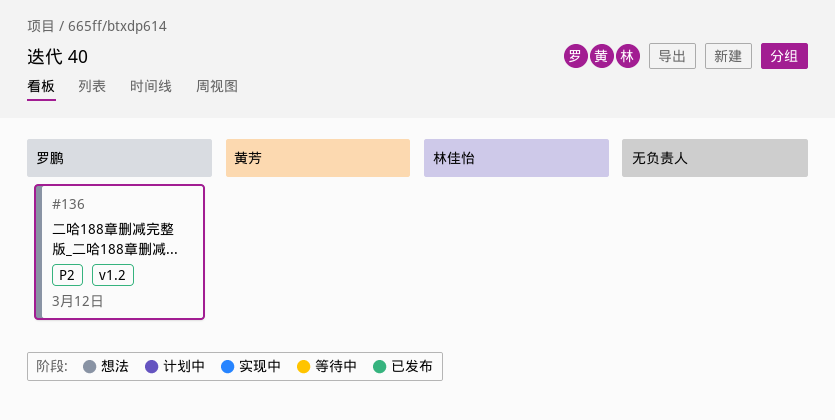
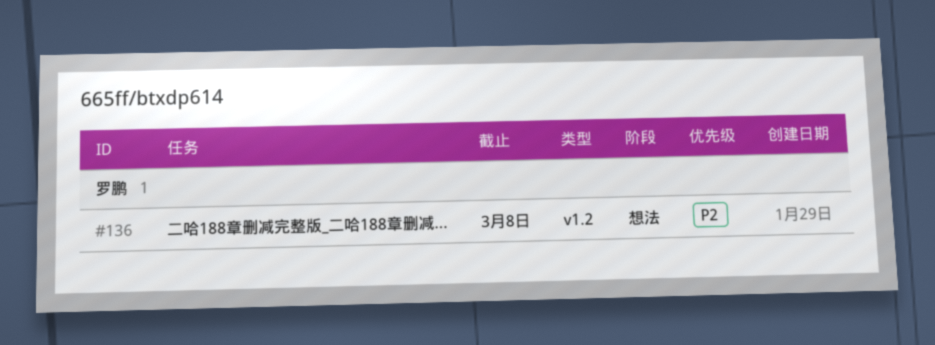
#136, due: Mar 12 -> Mar 8

